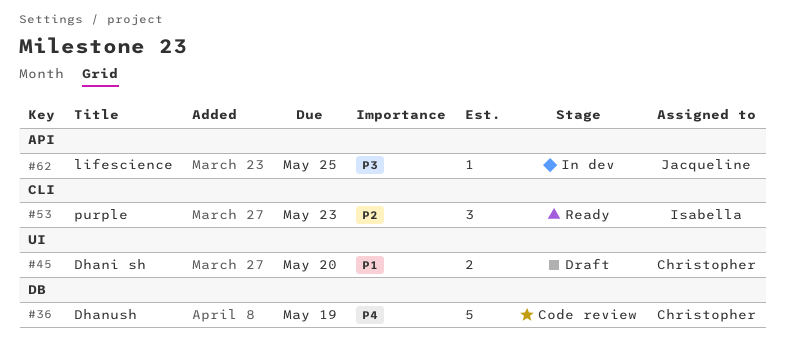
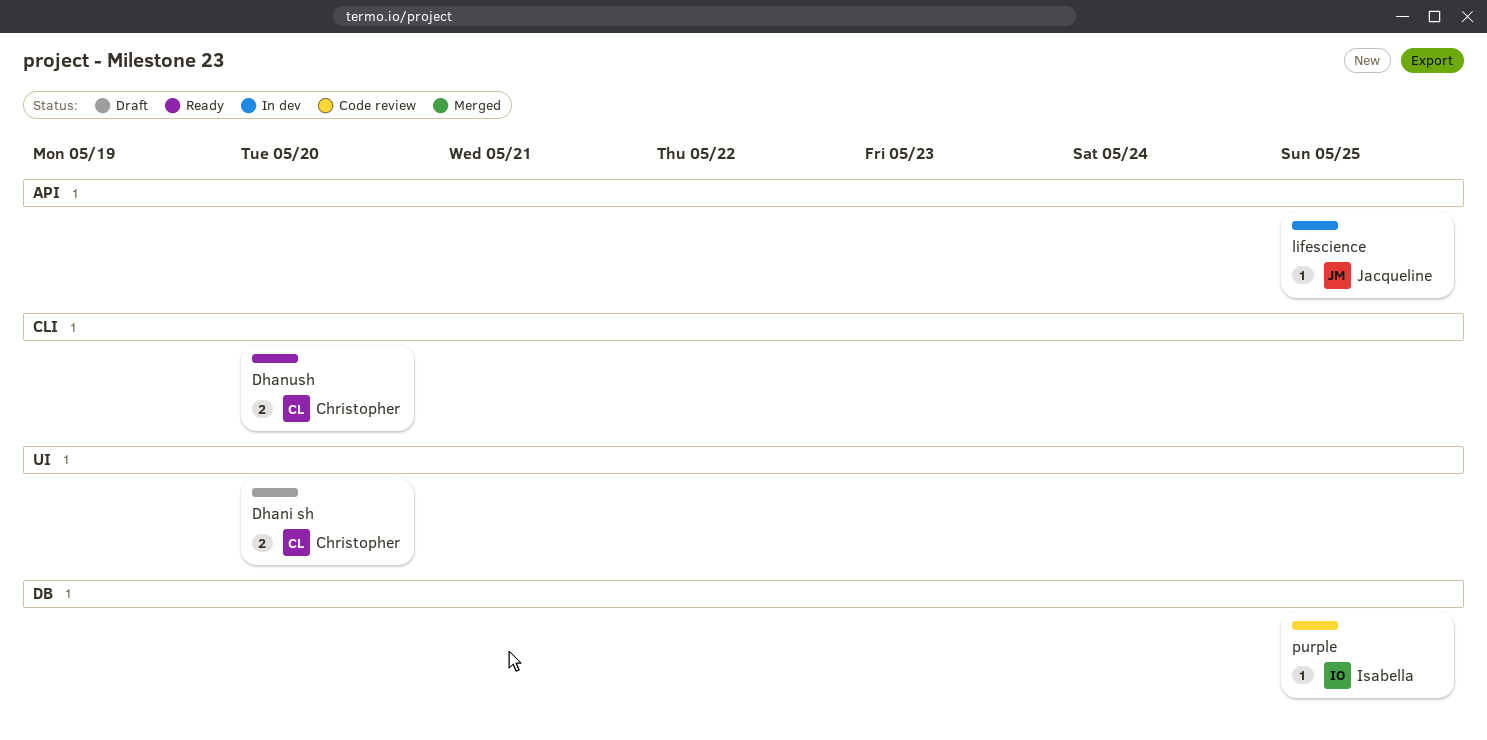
Dhanush, status: Code review -> Ready
Dhanush, label: DB -> CLI
Dhanush, estimate: 5 -> 2
Dhanush, due: May 19 -> May 20
purple, status: Ready -> Code review
purple, label: CLI -> DB
purple, estimate: 3 -> 1
purple, due: May 23 -> May 25

